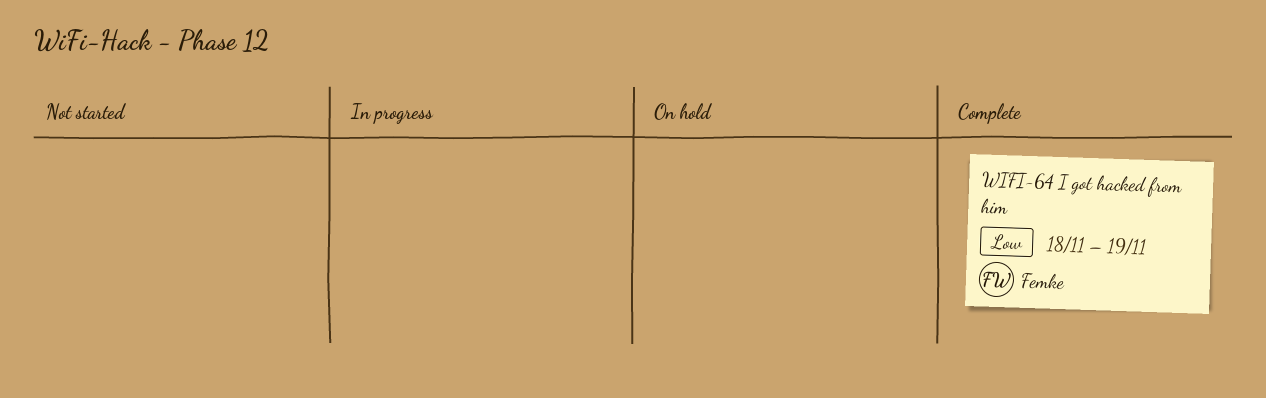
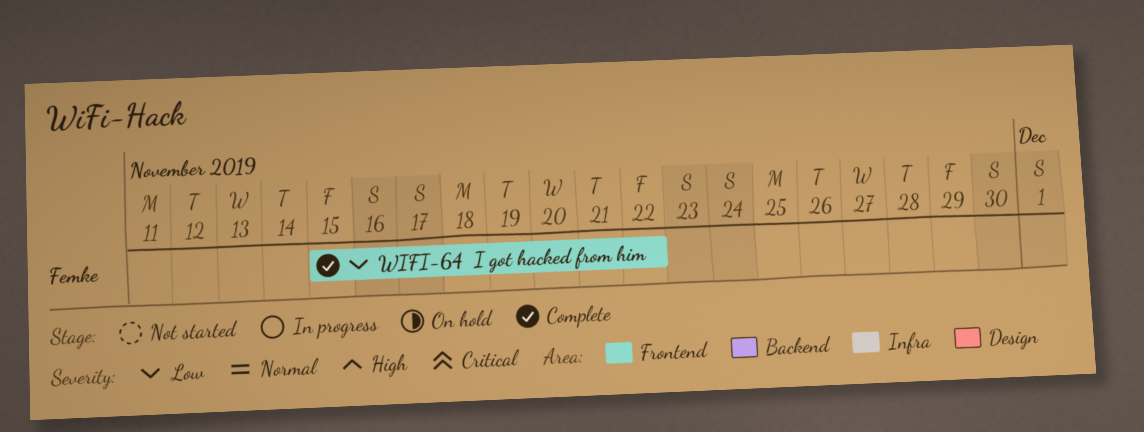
WIFI-64, start: Nov 18 -> Nov 15
WIFI-64, due: Nov 19 -> Nov 22

